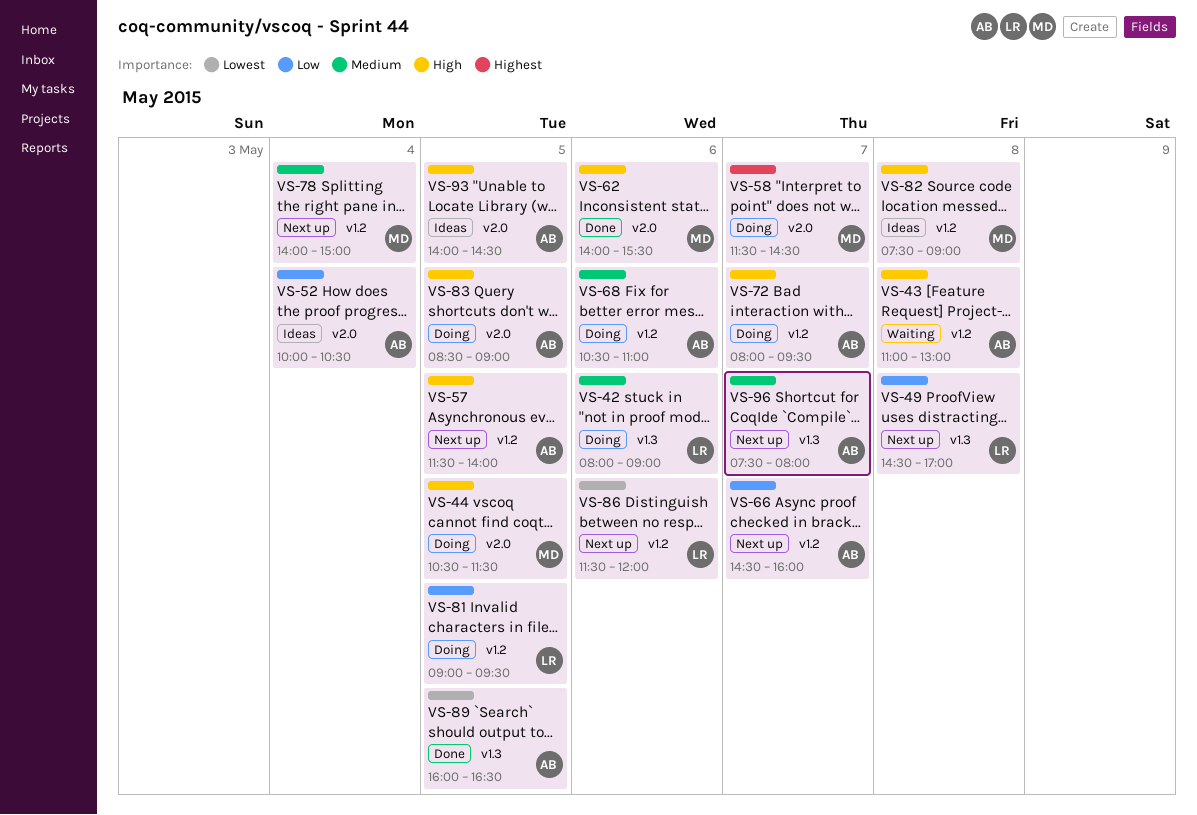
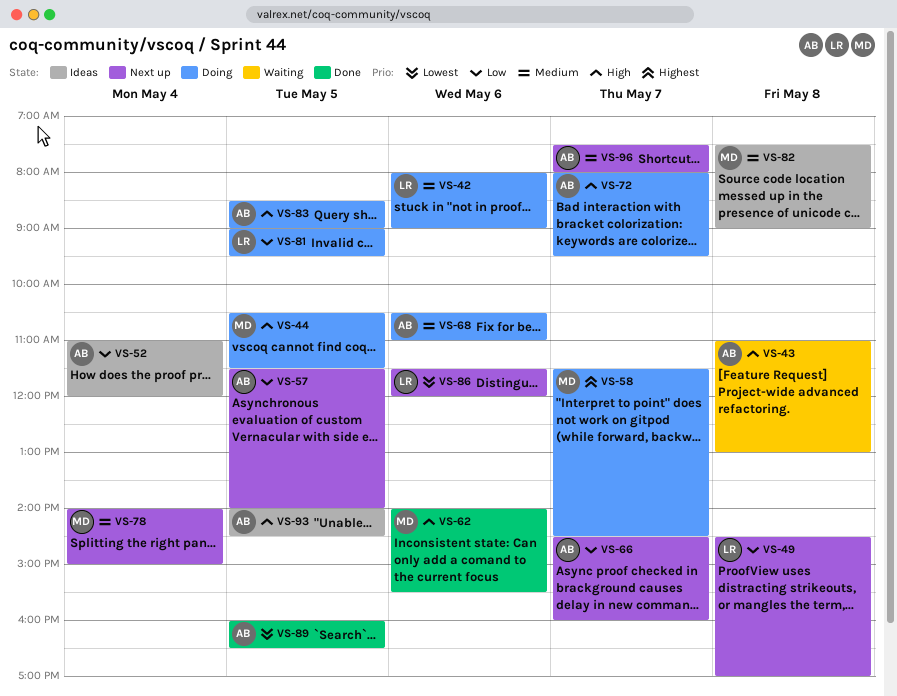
VS-52, begins: 10:00 -> 11:00
VS-52, ends: 10:30 -> 12:00
VS-57, priority: High -> Low
VS-82, priority: High -> Medium

